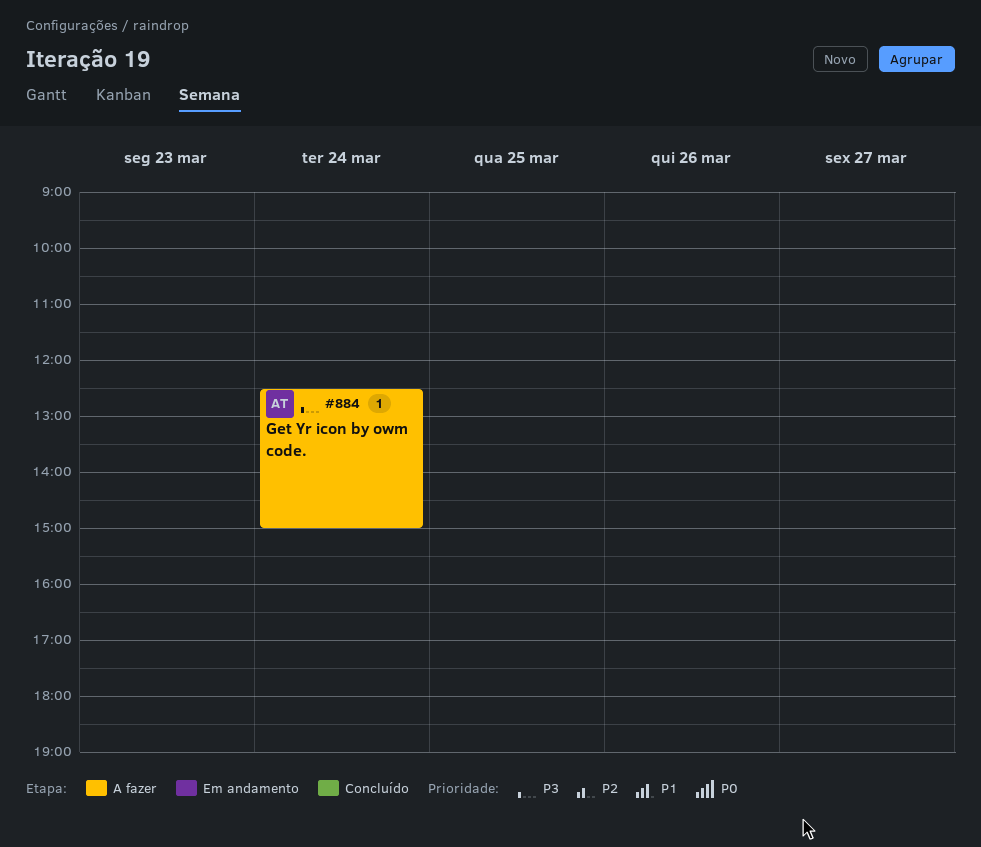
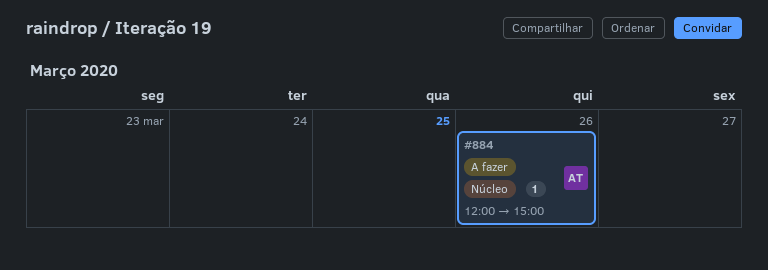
#884, day: Mar 24 -> Mar 26
#884, begins: 12:30 -> 12:00

